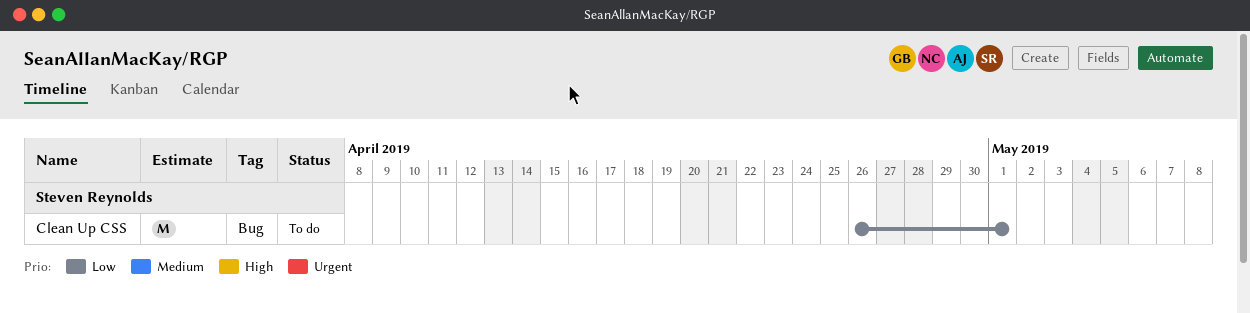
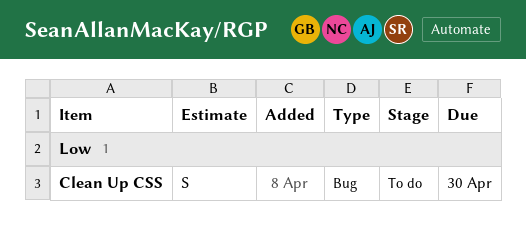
Clean Up CSS, estimate: M -> S
Clean Up CSS, due: May 1 -> Apr 30

